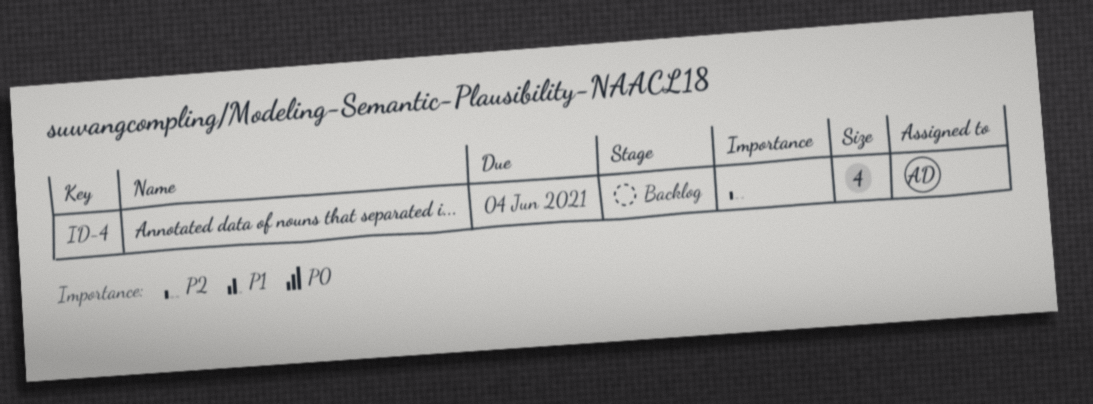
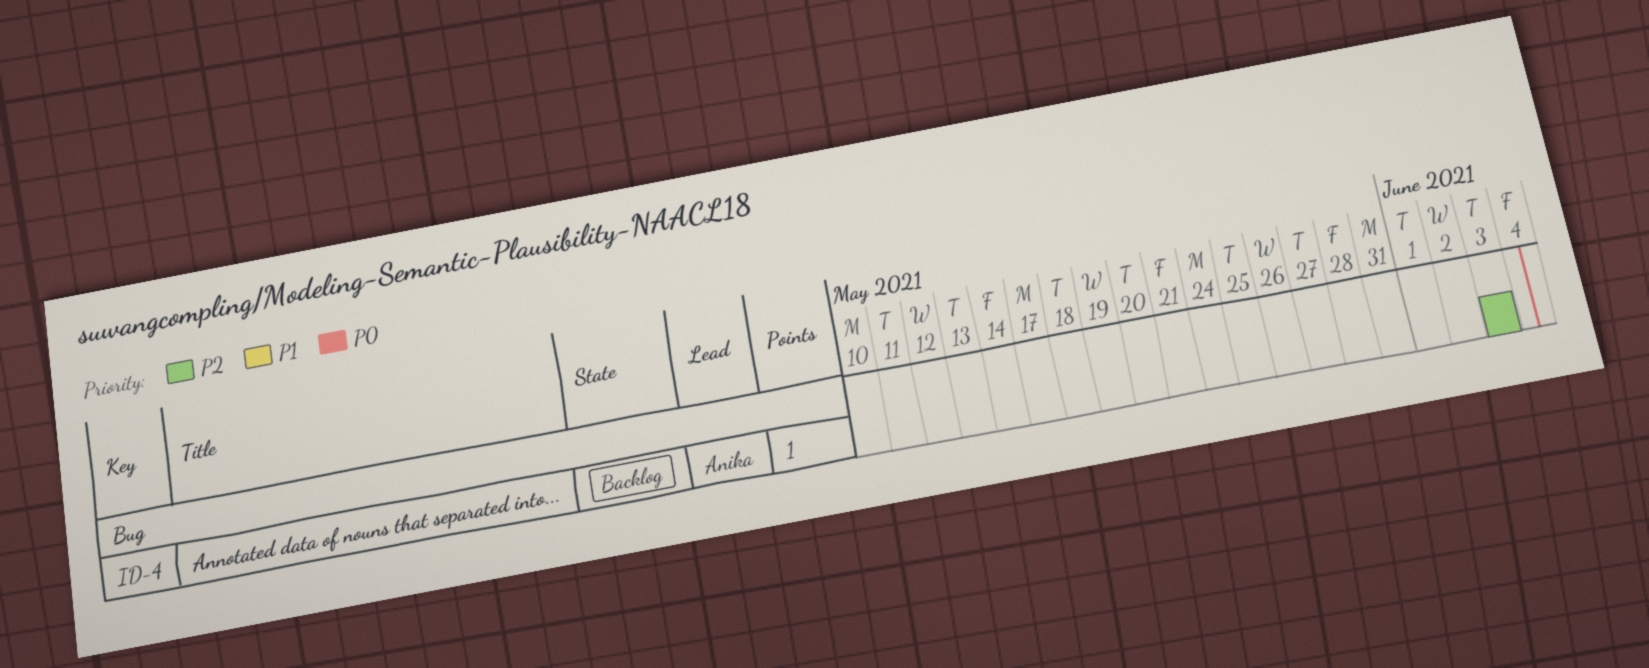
ID-4, estimate: 4 -> 1
ID-4, due: Jun 4 -> Jun 3

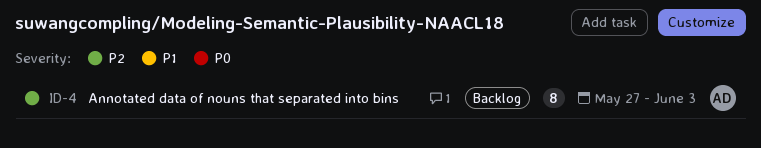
ID-4, estimate: 1 -> 8
ID-4, start: Jun 3 -> May 27

